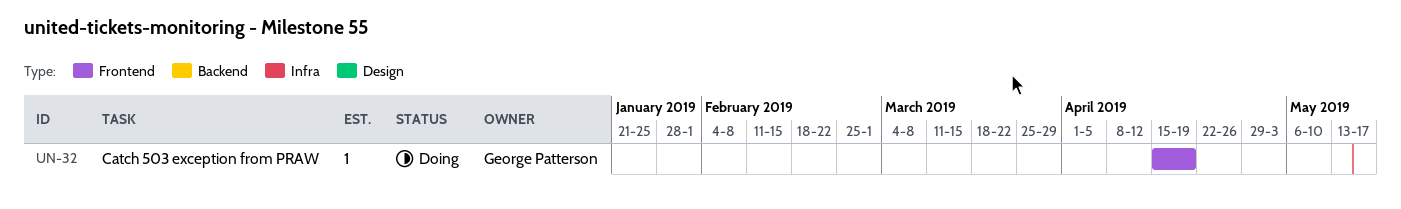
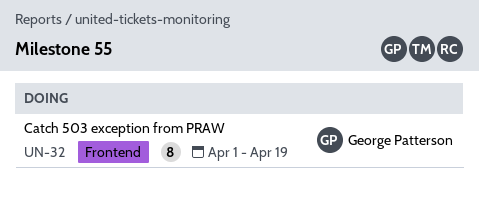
UN-32, estimate: 1 -> 8
UN-32, start: Apr 15 -> Apr 1

